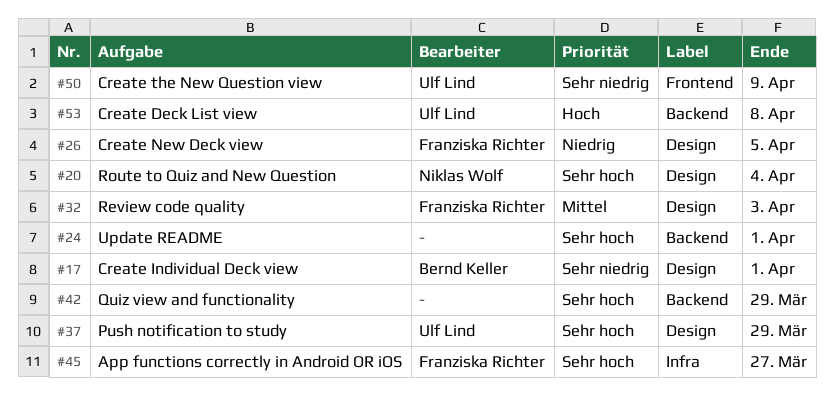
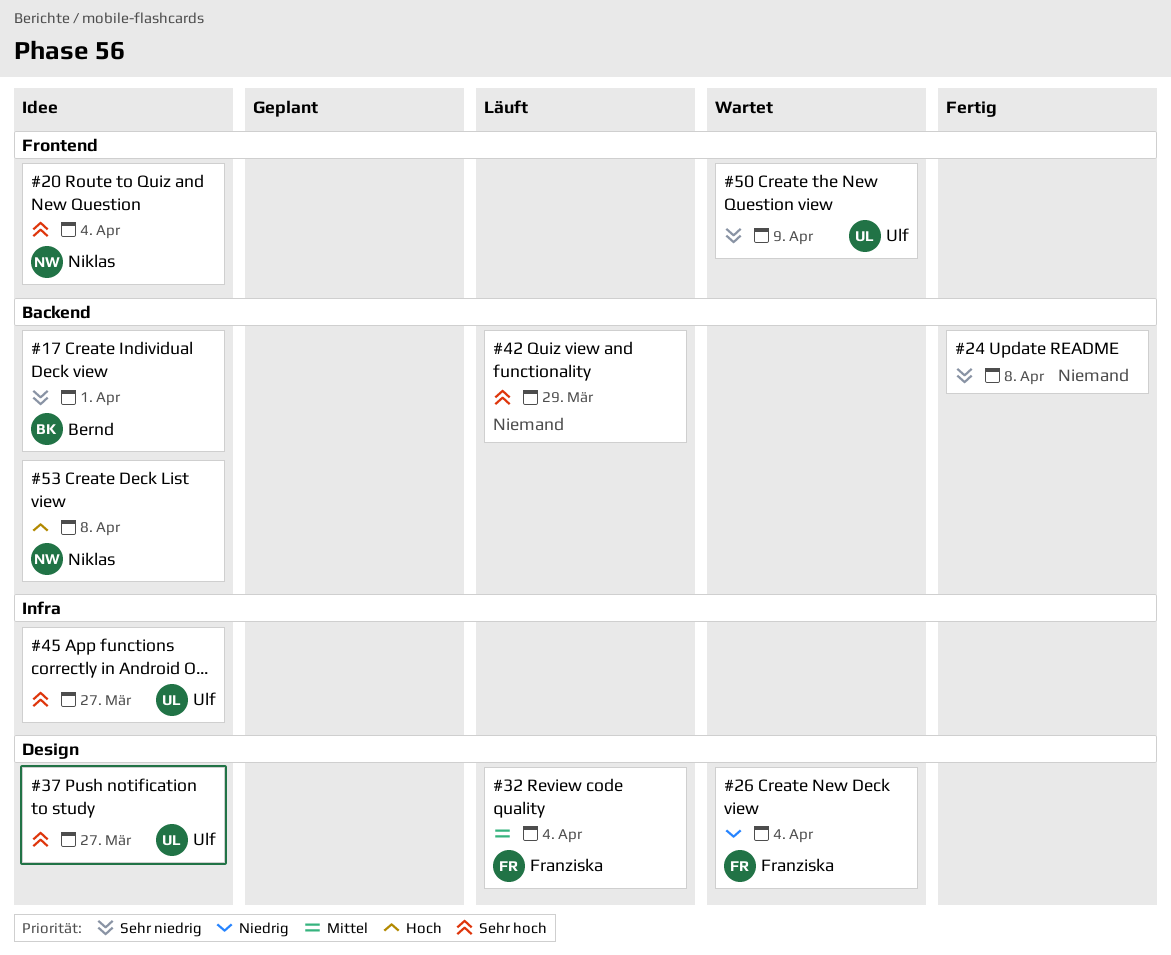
#17, label: Design -> Backend
#20, label: Design -> Frontend
#24, priority: Sehr hoch -> Sehr niedrig
#24, due: Apr 1 -> Apr 8
#26, due: Apr 5 -> Apr 4
#32, due: Apr 3 -> Apr 4
#37, due: Mar 29 -> Mar 27
#45, owner: Franziska Richter -> Ulf Lind
#53, owner: Ulf Lind -> Niklas Wolf

